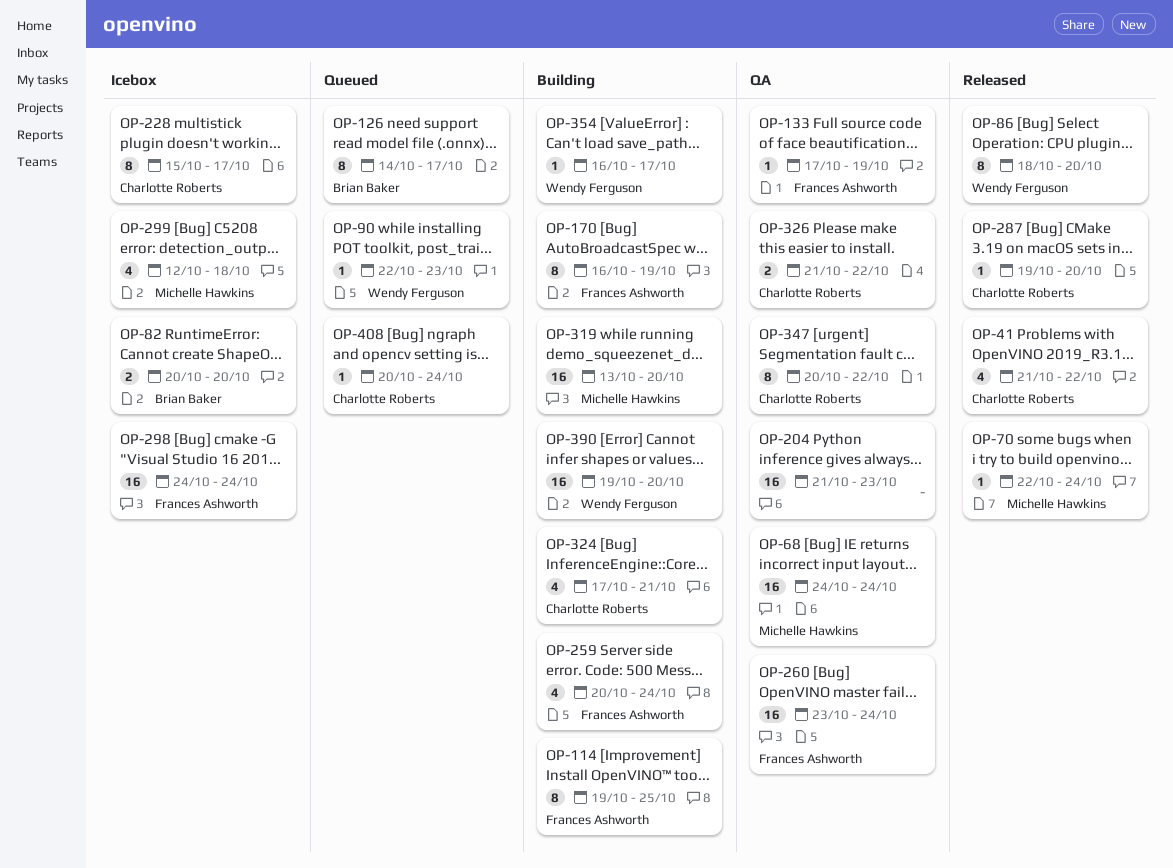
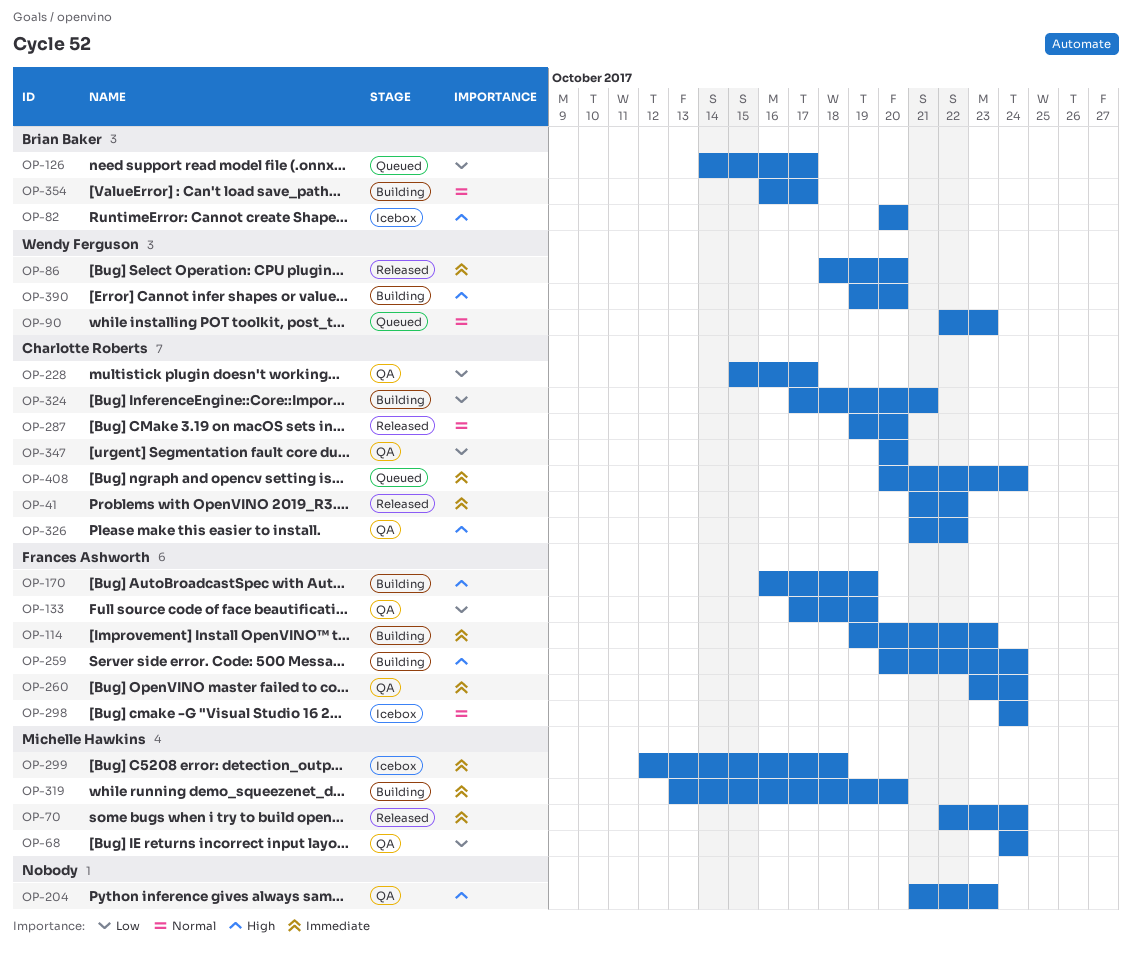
OP-114, due: Oct 25 -> Oct 23
OP-228, status: Icebox -> QA
OP-347, due: Oct 22 -> Oct 20
OP-354, owner: Wendy Ferguson -> Brian Baker

